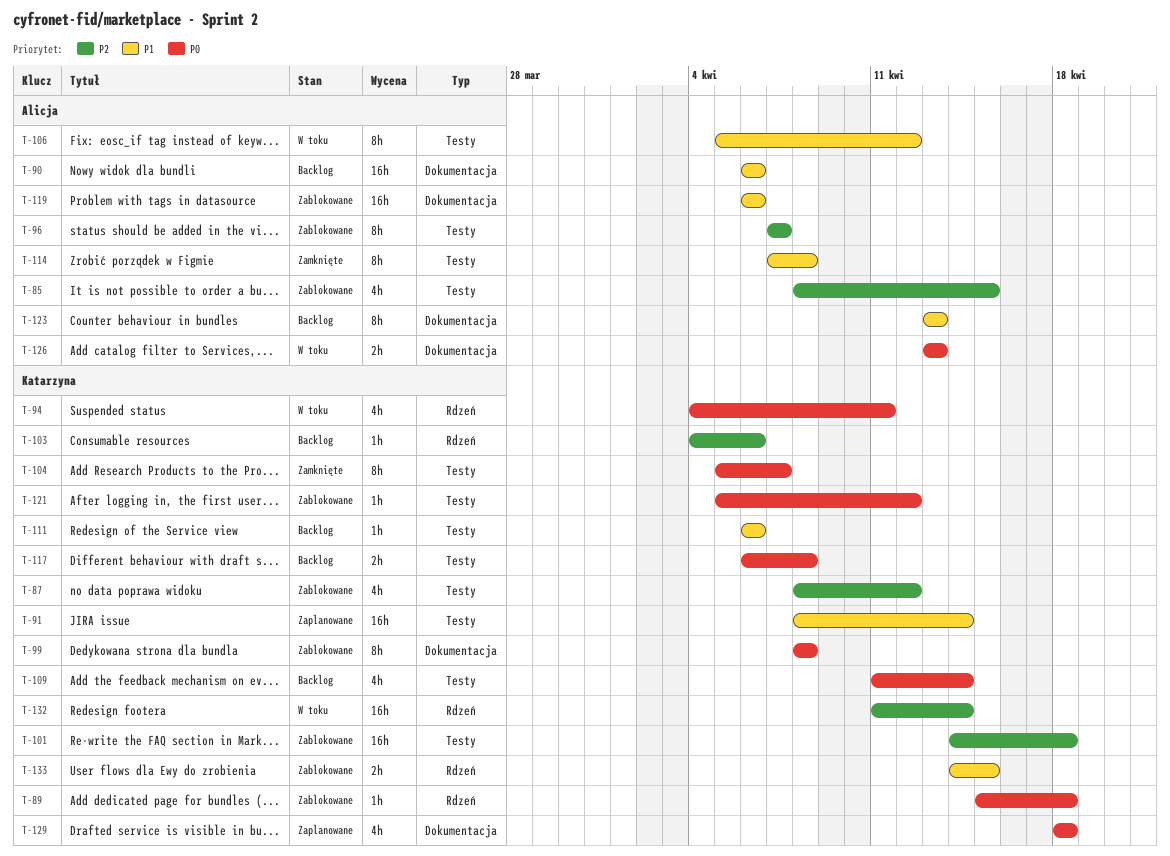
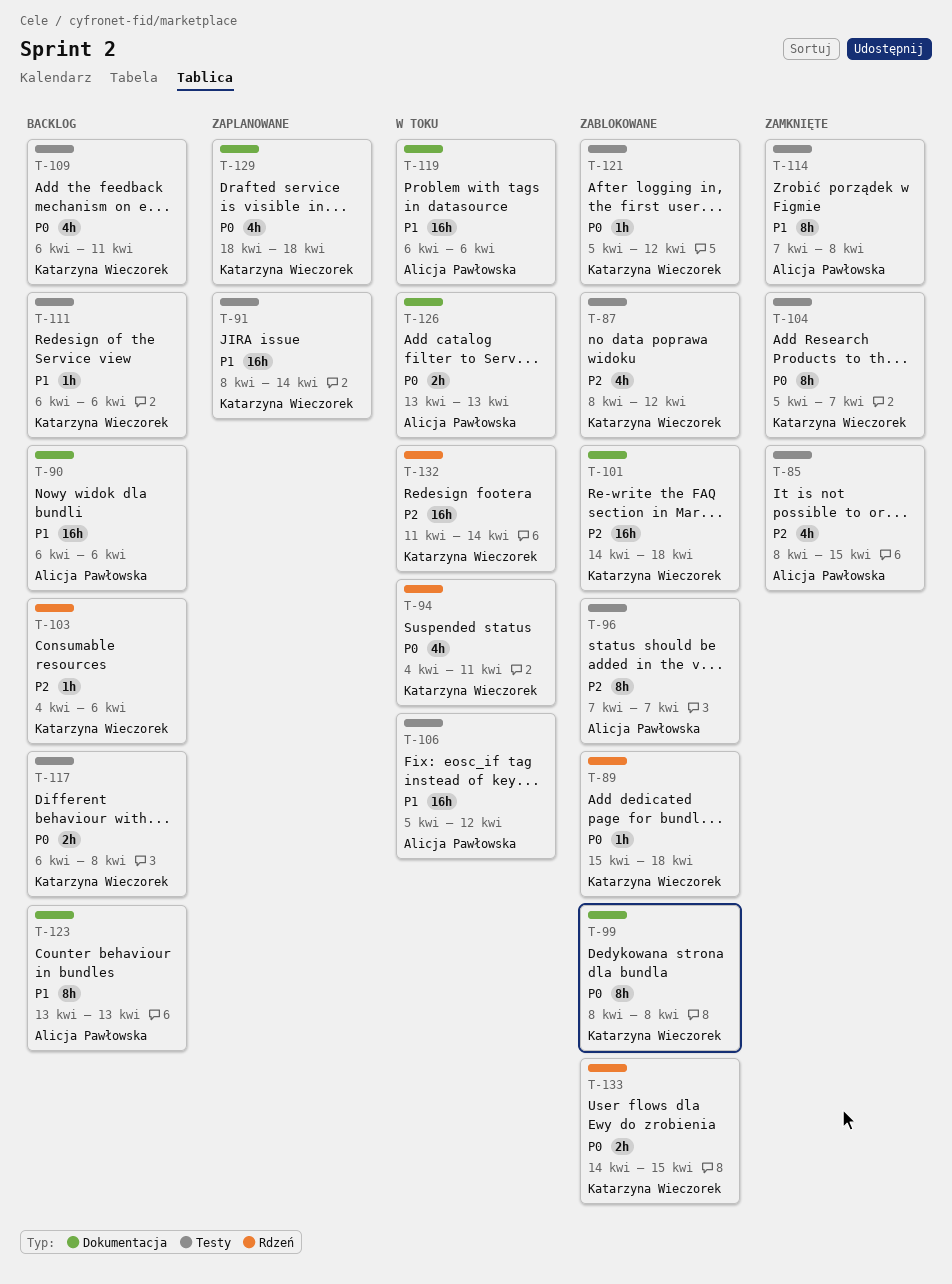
T-85, status: Zablokowane -> Zamknięte
T-101, label: Testy -> Dokumentacja
T-106, estimate: 8h -> 16h
T-109, start: Apr 11 -> Apr 6
T-109, due: Apr 14 -> Apr 11
T-119, status: Zablokowane -> W toku
T-133, priority: P1 -> P0

